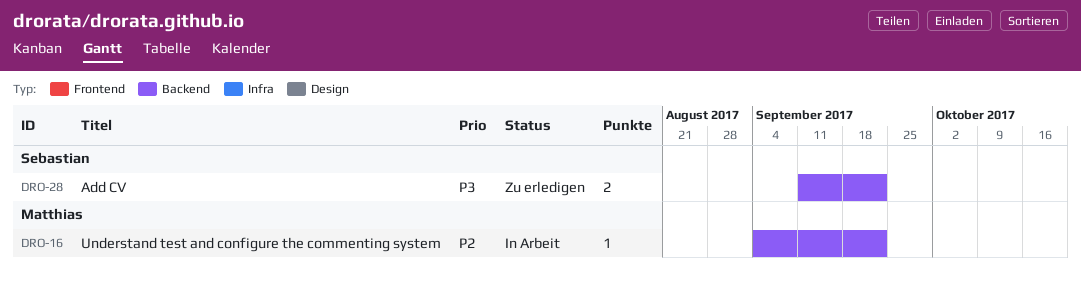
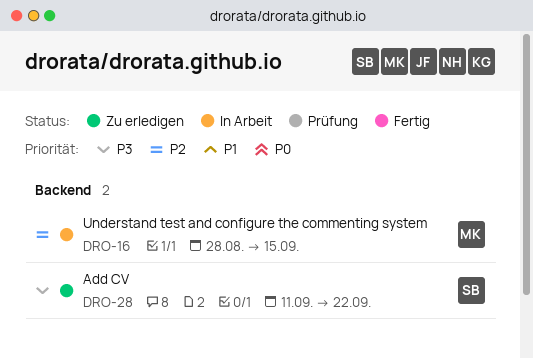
DRO-16, start: Sep 4 -> Aug 28
DRO-16, due: Sep 22 -> Sep 15

